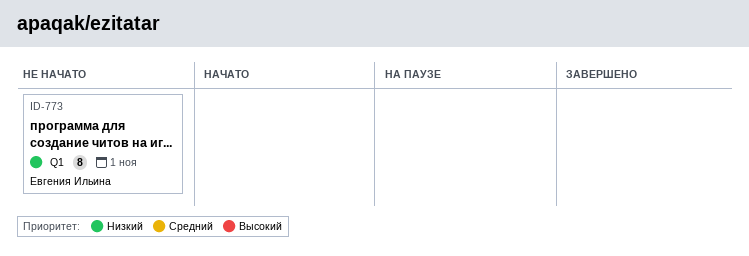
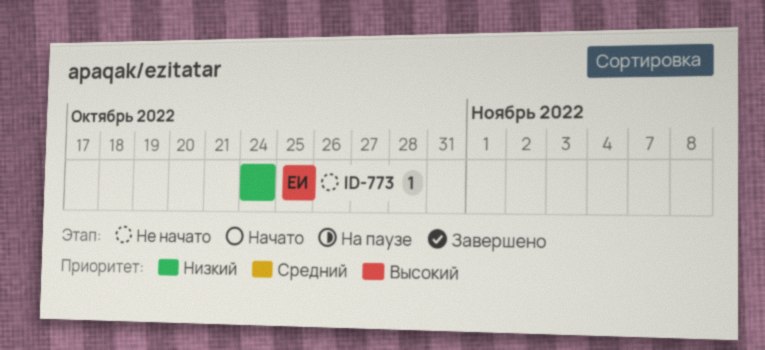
ID-773, estimate: 8 -> 1
ID-773, due: Nov 1 -> Oct 24

